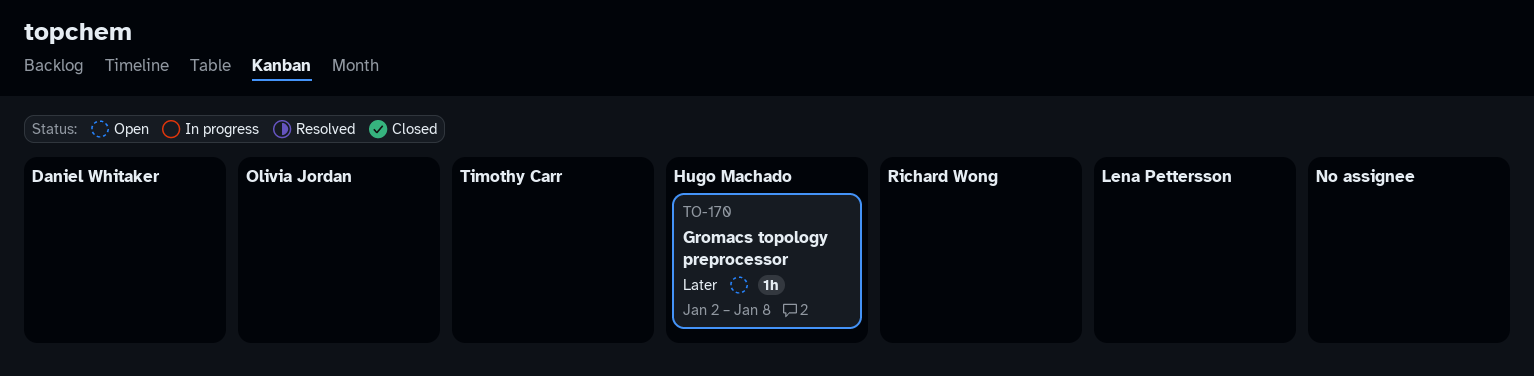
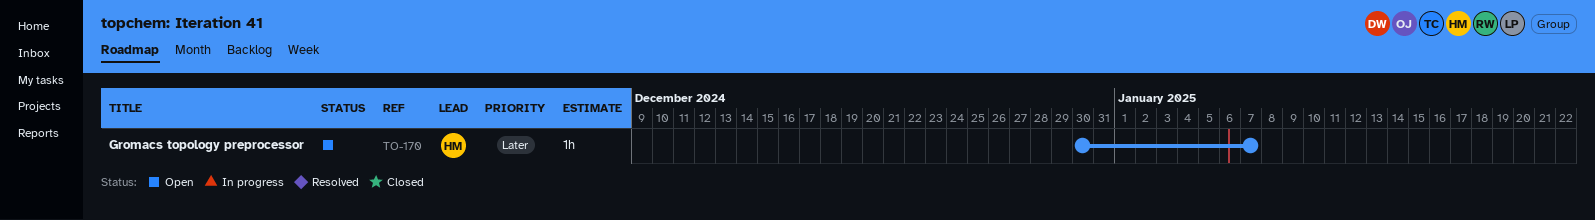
TO-170, start: Jan 2 -> Dec 30
TO-170, due: Jan 8 -> Jan 7

